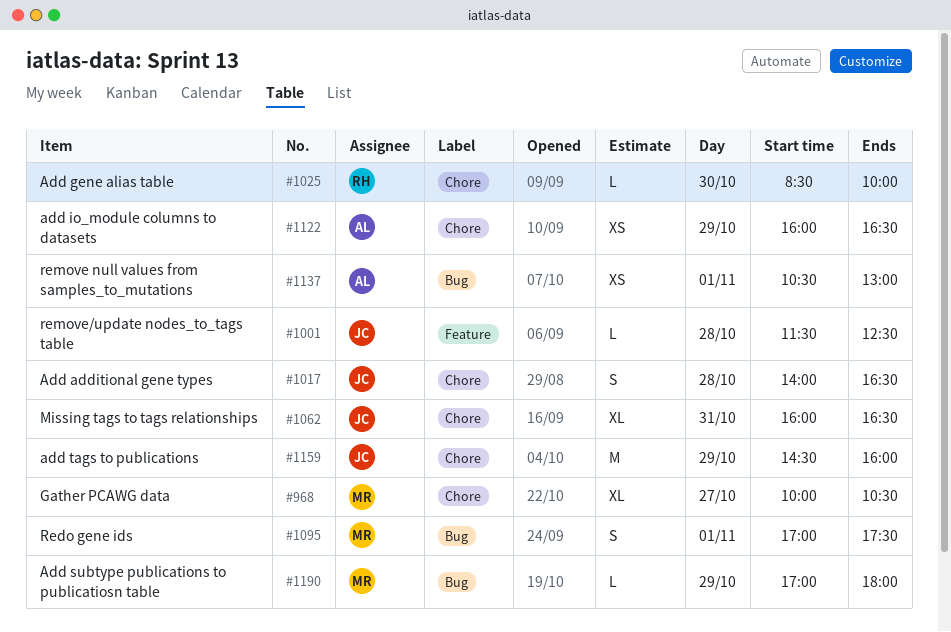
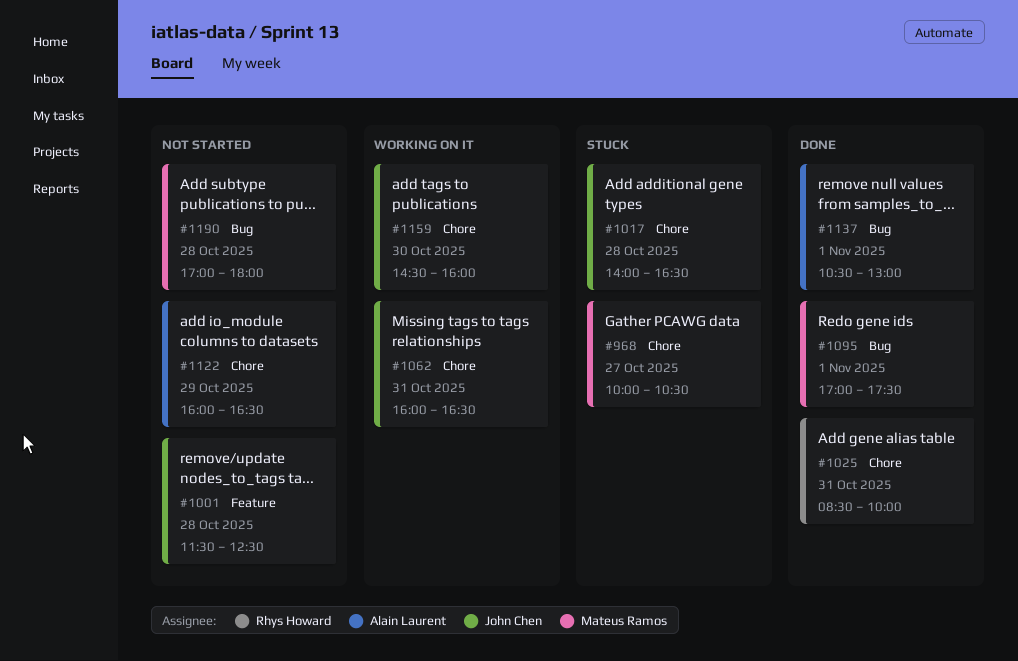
#1025, day: Oct 30 -> Oct 31
#1159, day: Oct 29 -> Oct 30
#1190, day: Oct 29 -> Oct 28

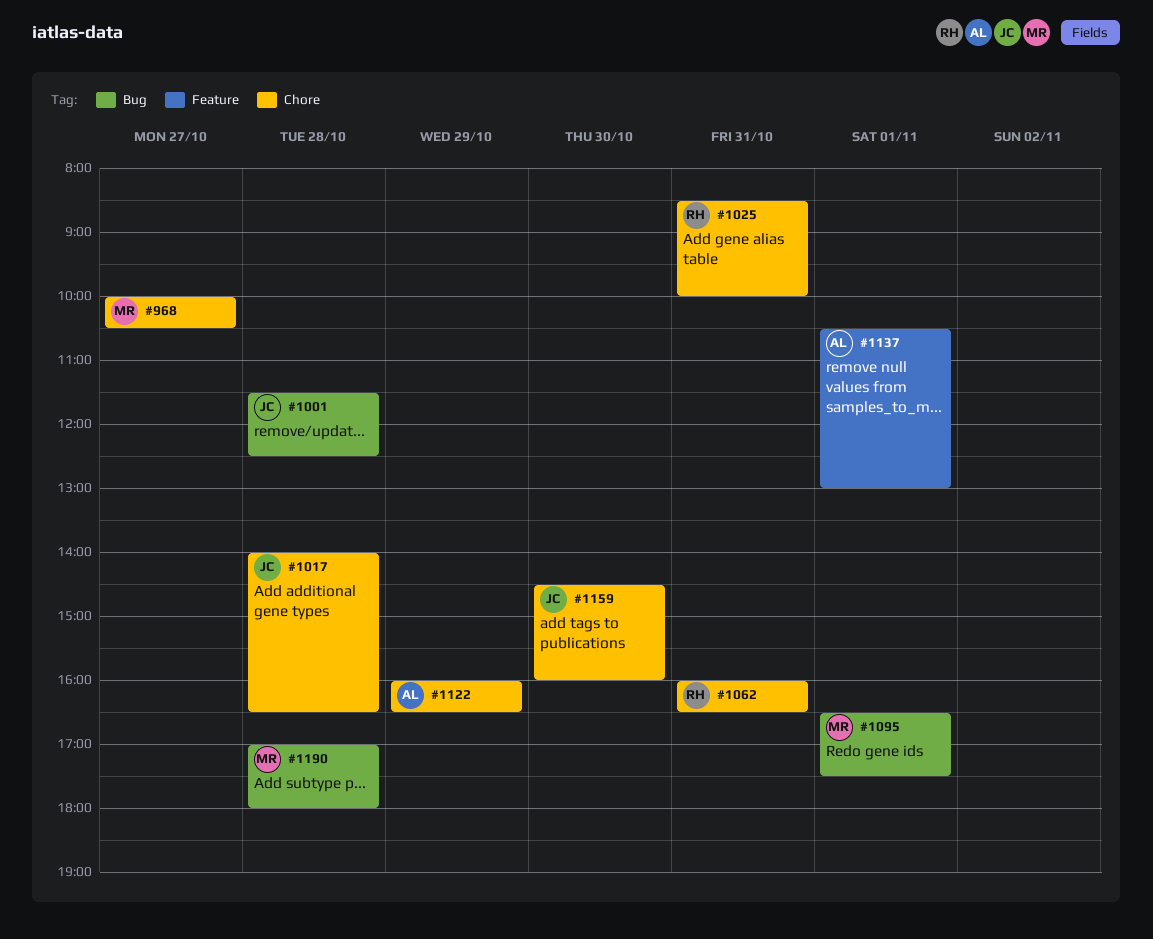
#1001, label: Feature -> Bug
#1062, owner: John Chen -> Rhys Howard
#1095, begins: 17:00 -> 16:30
#1137, label: Bug -> Feature

